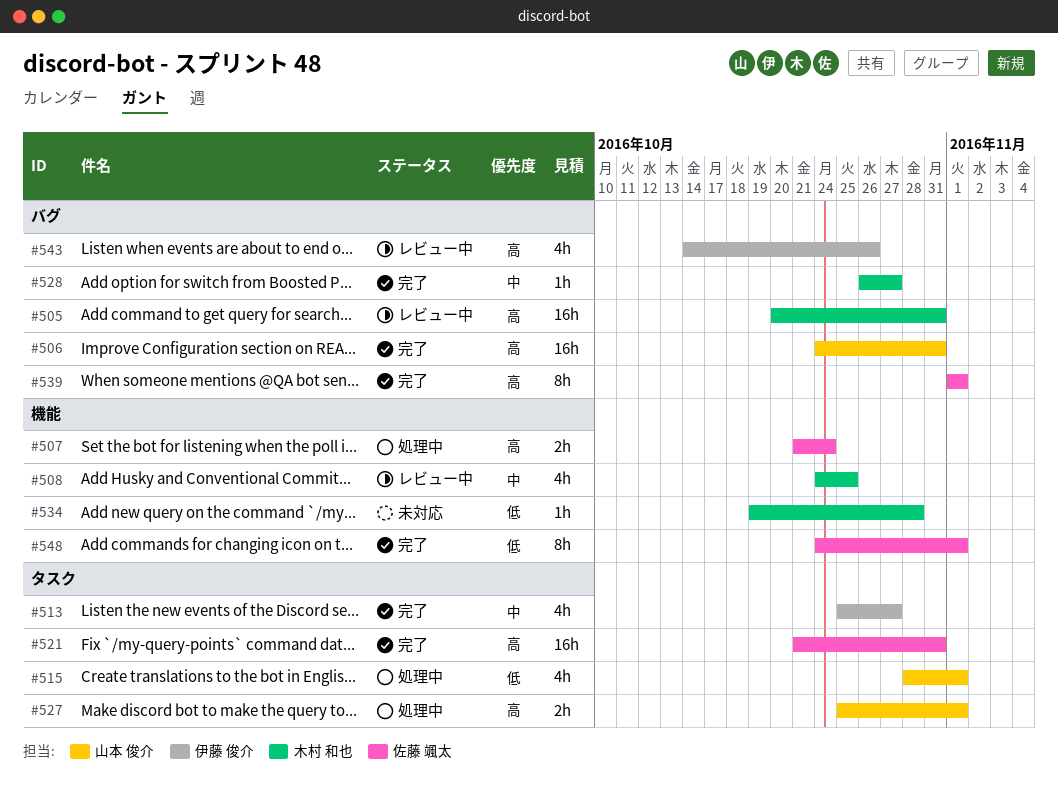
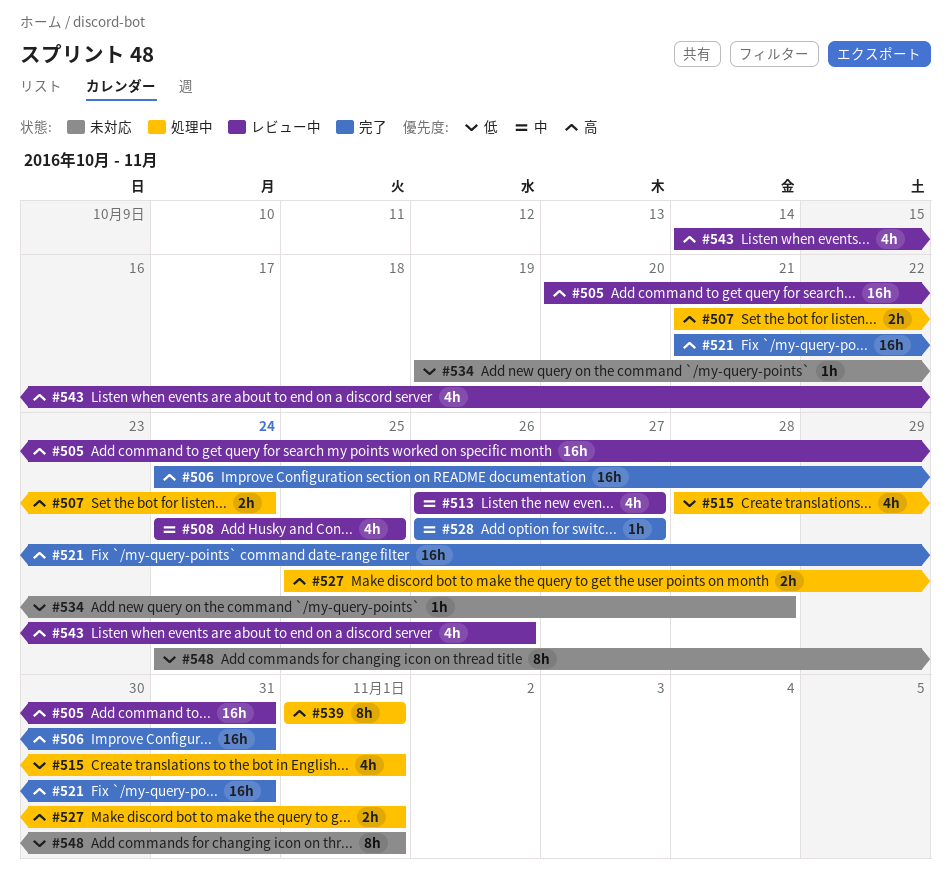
#513, status: 完了 -> レビュー中
#513, start: Oct 25 -> Oct 26
#539, status: 完了 -> 処理中
#548, status: 完了 -> 未対応

